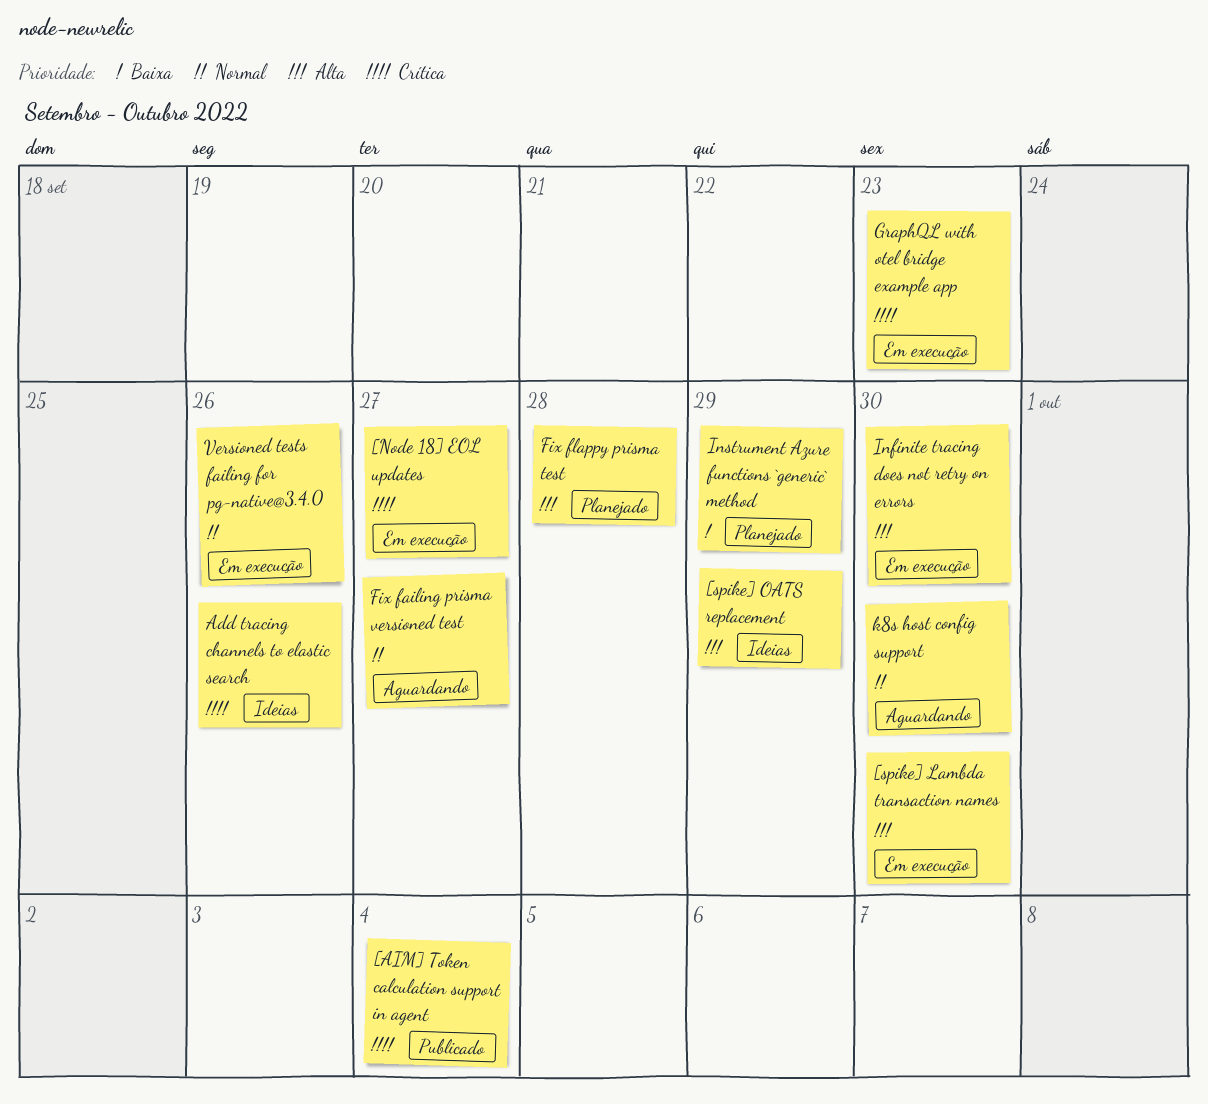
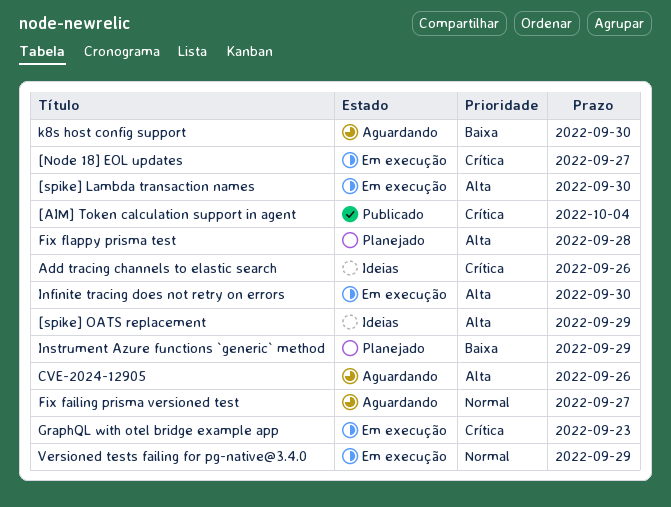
CVE-2024-12905: none -> present
k8s host config support, priority: Normal -> Baixa
Versioned tests failing for pg-native@3.4.0, due: Sep 26 -> Sep 29

